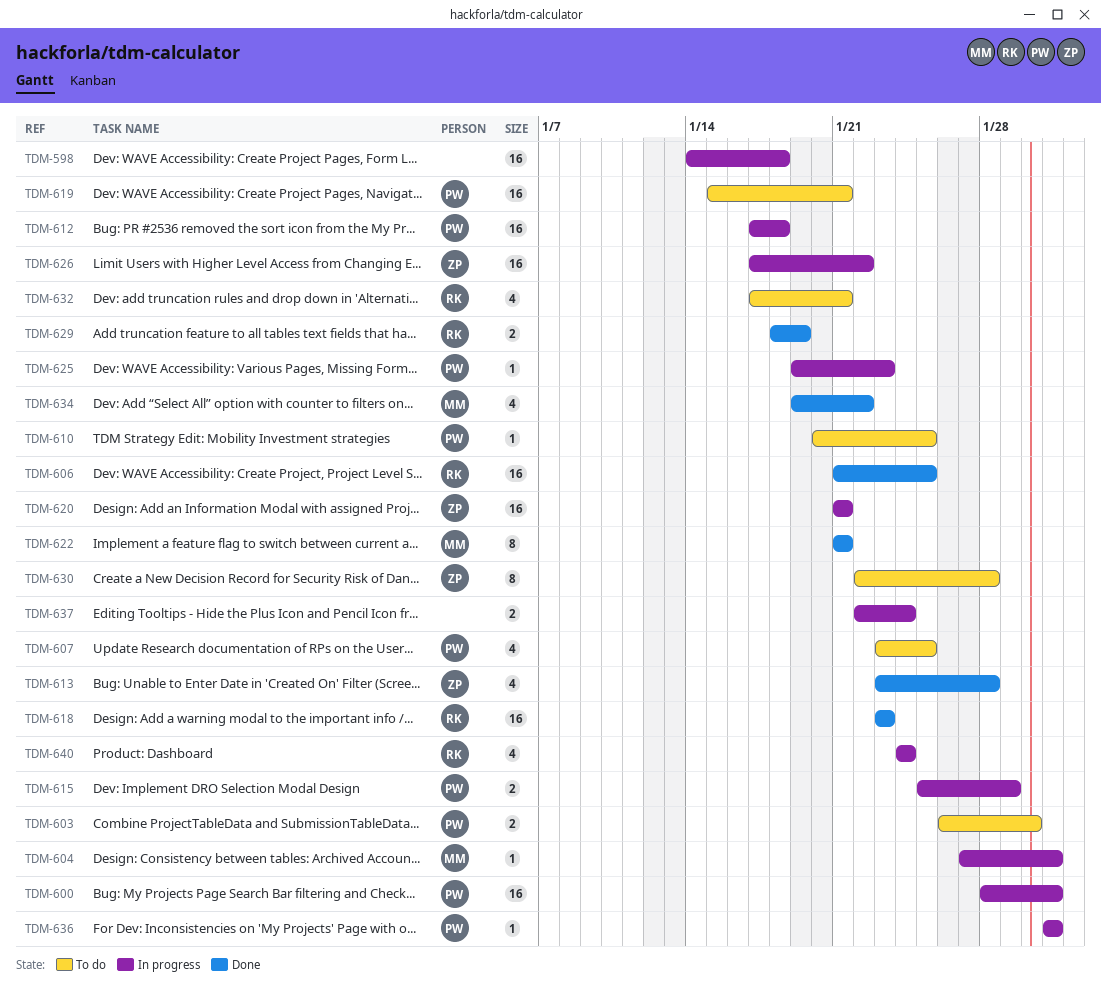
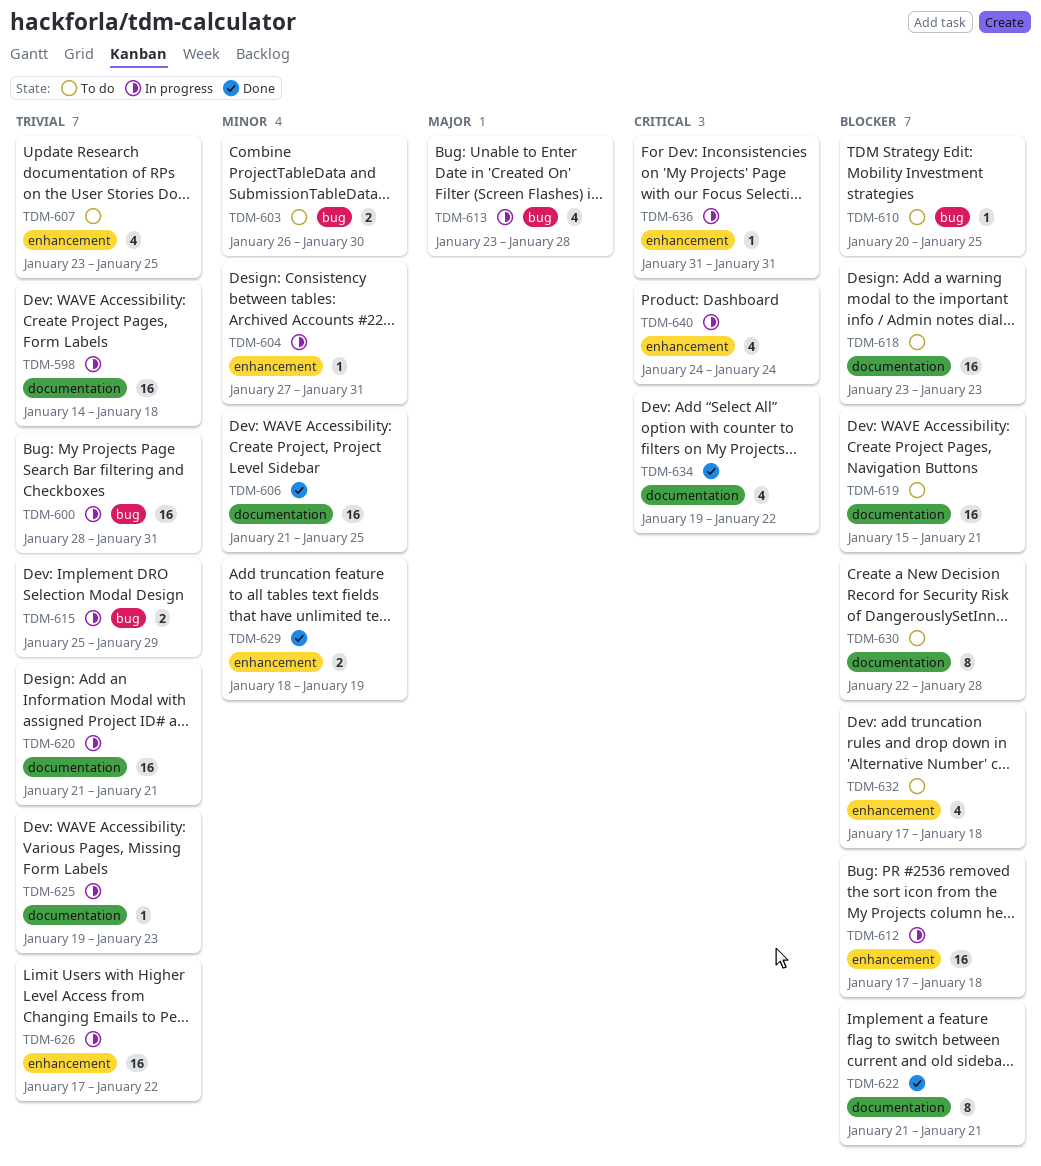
TDM-613, status: Done -> In progress
TDM-618, status: Done -> To do
TDM-632, due: Jan 21 -> Jan 18
TDM-637: present -> none

